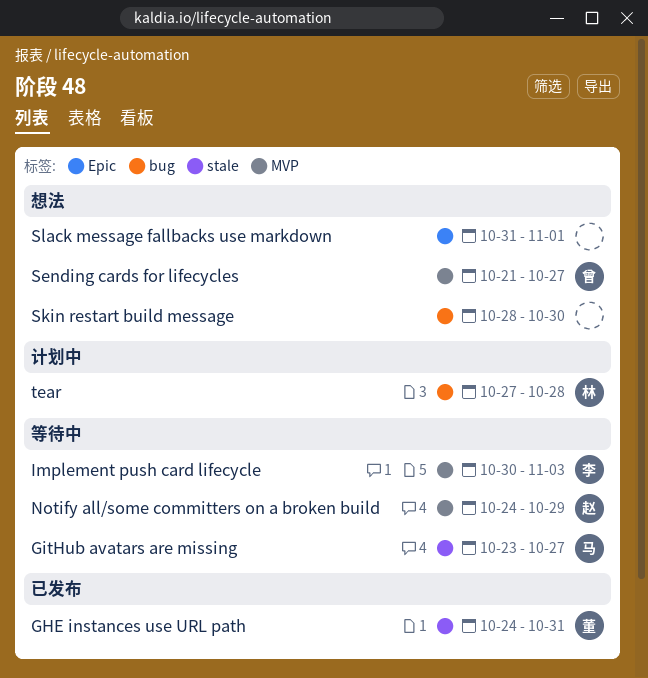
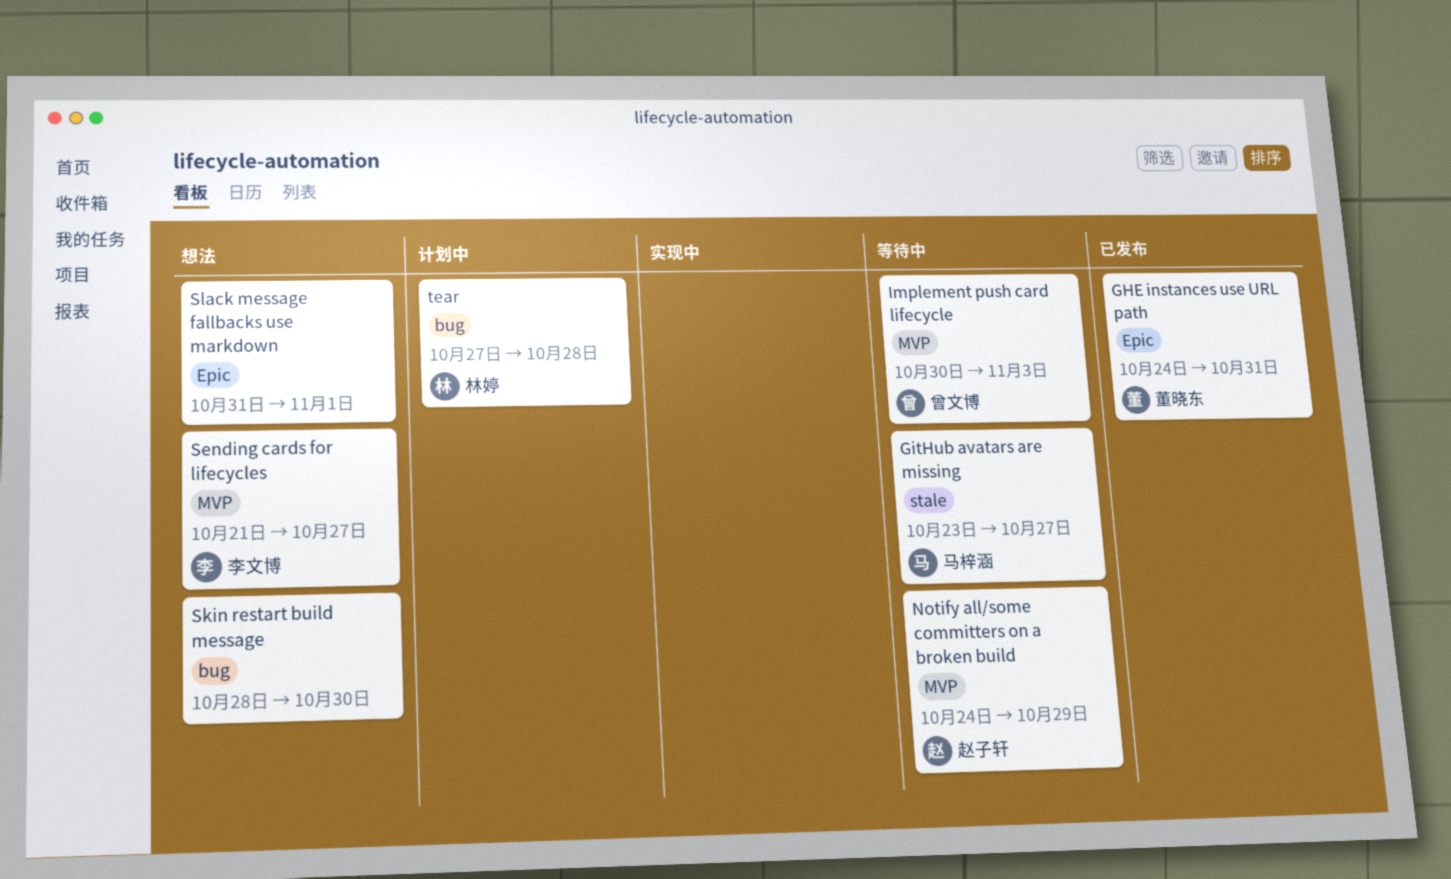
GHE instances use URL path, label: stale -> Epic
Implement push card lifecycle, owner: 李文博 -> 曾文博
Sending cards for lifecycles, owner: 曾文博 -> 李文博

